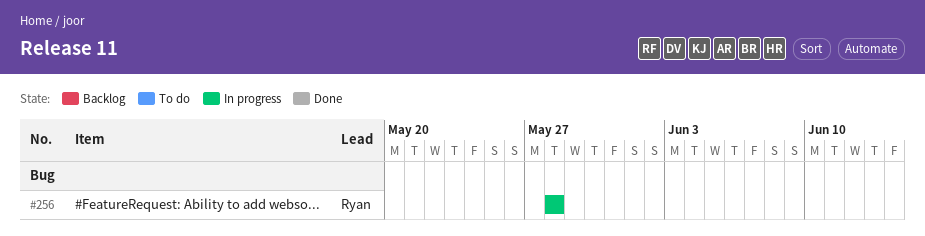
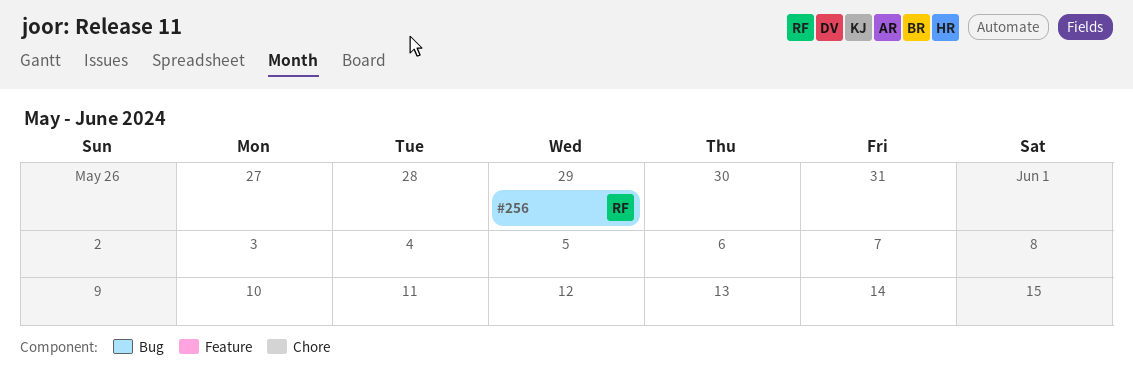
#256, due: May 28 -> May 29

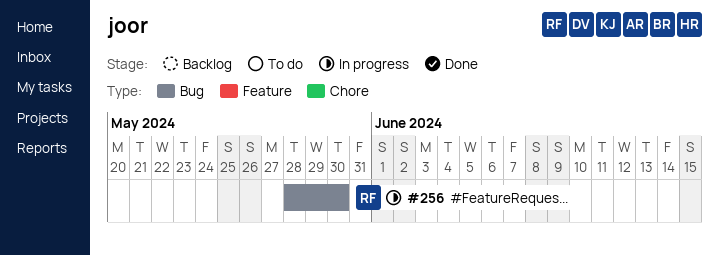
#256, due: May 29 -> May 30

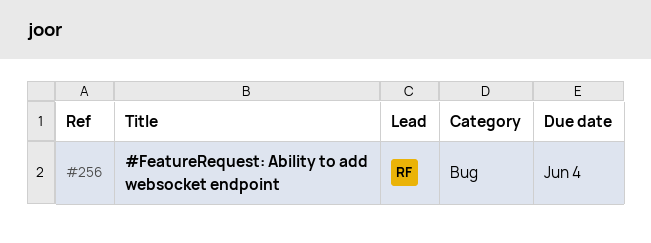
#256, due: May 30 -> Jun 4

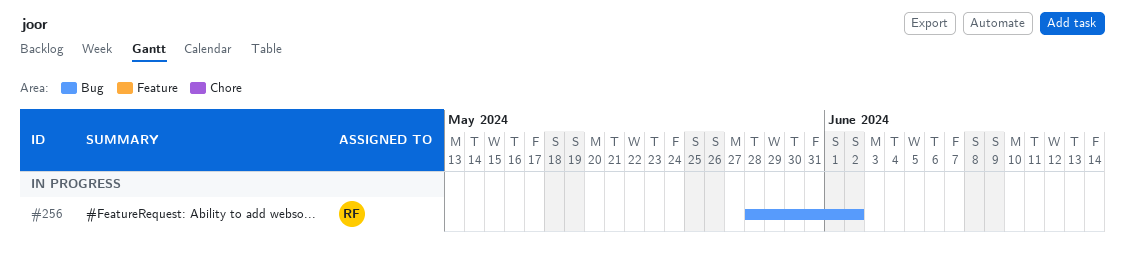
#256, due: Jun 4 -> Jun 2

